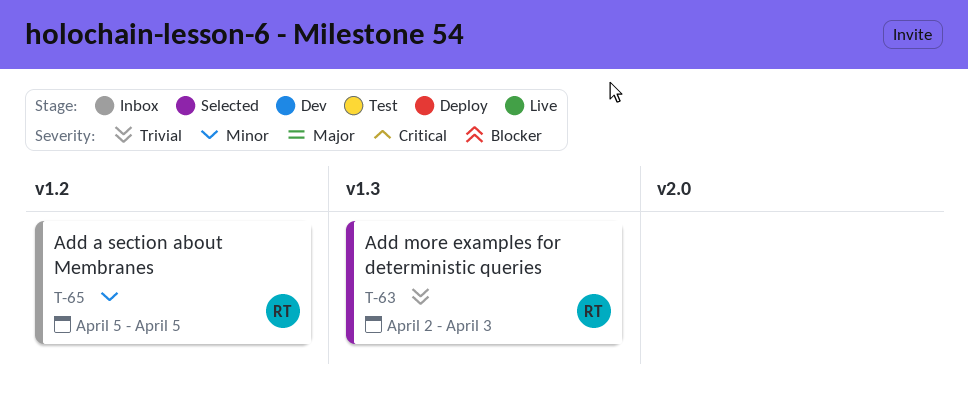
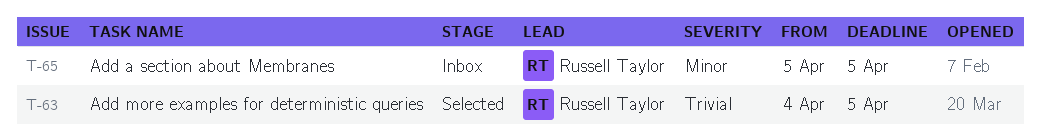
T-63, start: Apr 2 -> Apr 4
T-63, due: Apr 3 -> Apr 5

